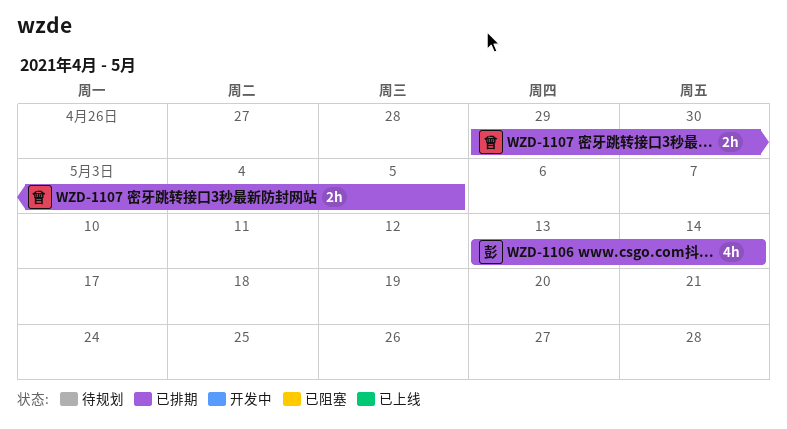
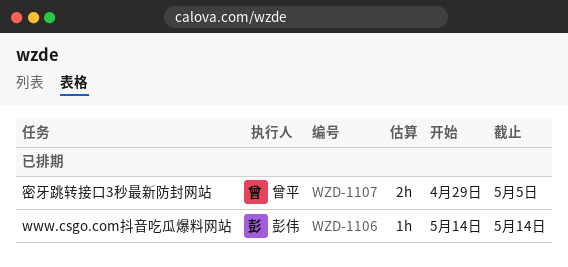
WZD-1106, estimate: 4h -> 1h
WZD-1106, start: May 13 -> May 14

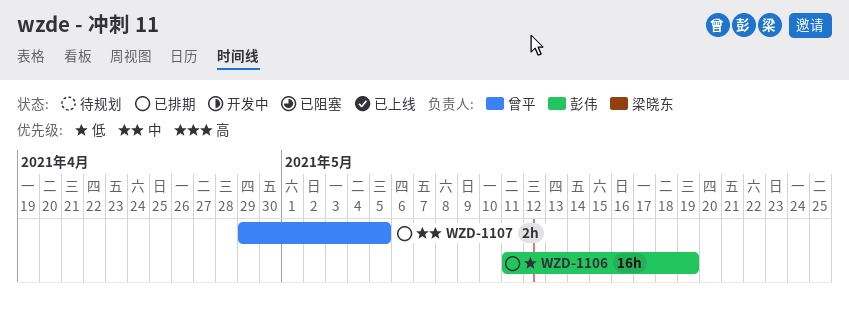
WZD-1106, estimate: 1h -> 16h
WZD-1106, start: May 14 -> May 11
WZD-1106, due: May 14 -> May 19

